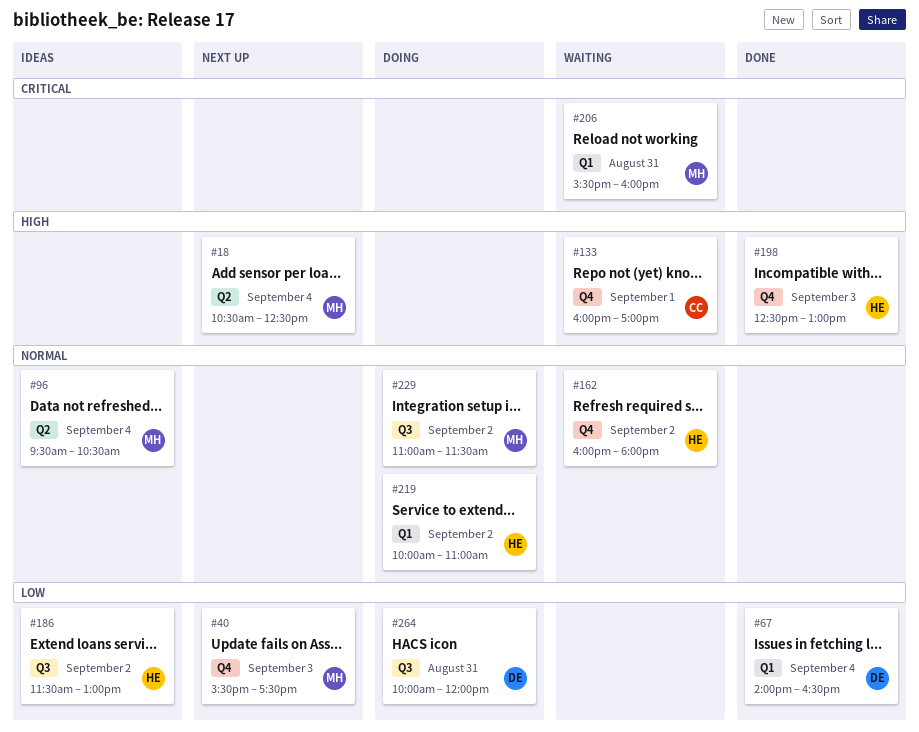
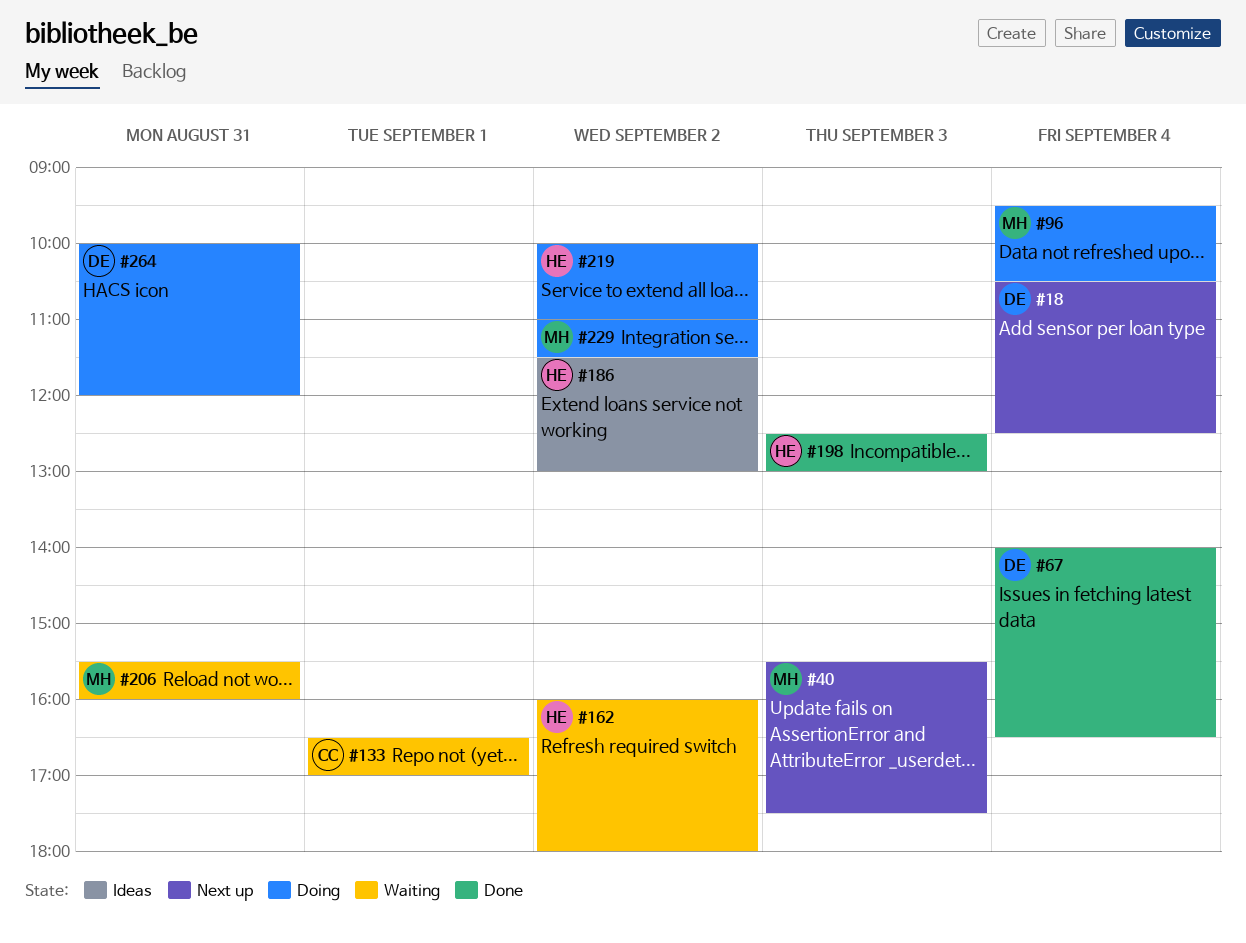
#18, owner: MH -> DE
#96, status: Ideas -> Doing
#133, begins: 16:00 -> 16:30

